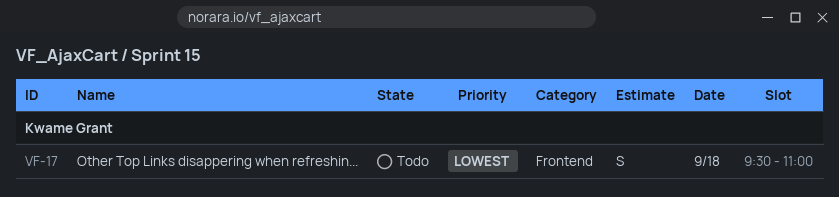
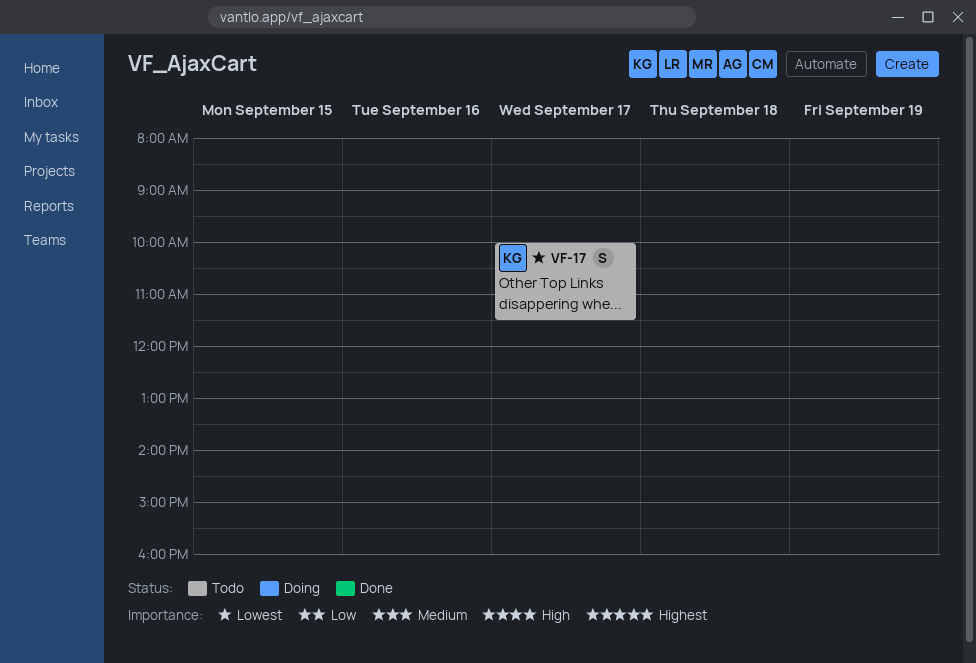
VF-17, day: Sep 18 -> Sep 17
VF-17, begins: 09:30 -> 10:00
VF-17, ends: 11:00 -> 11:30

